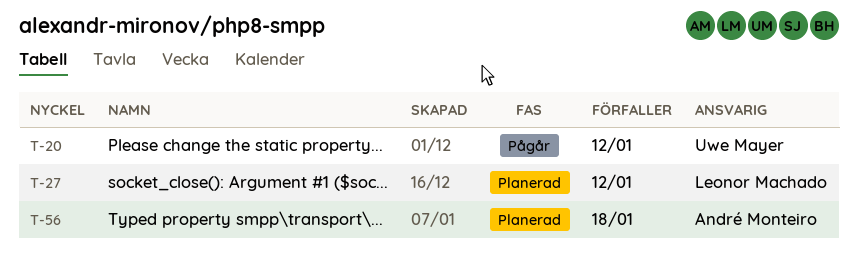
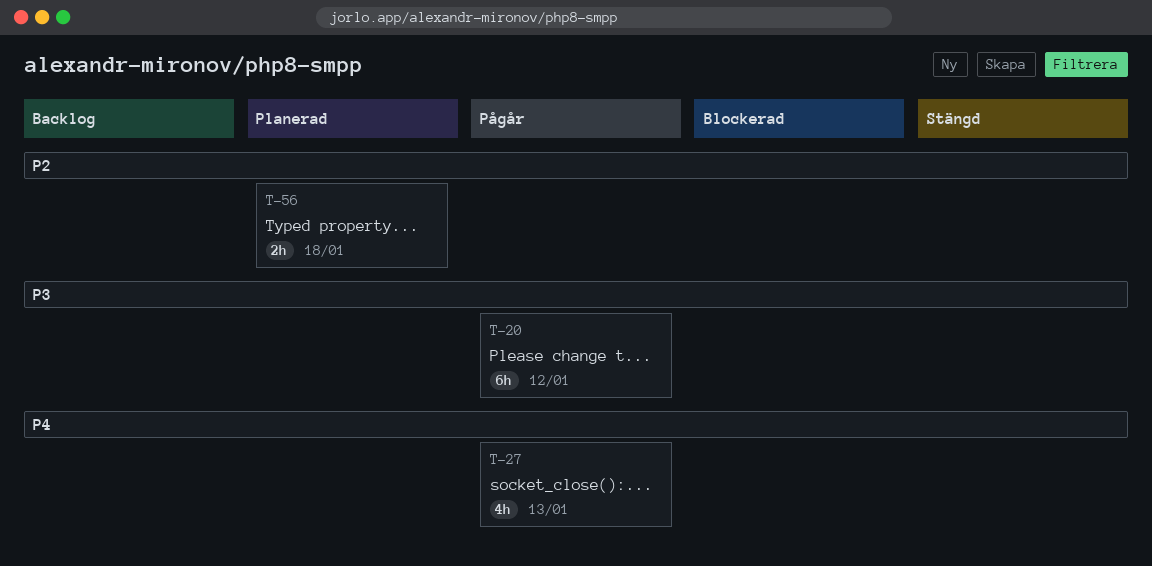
T-27, status: Planerad -> Pågår
T-27, due: Jan 12 -> Jan 13

